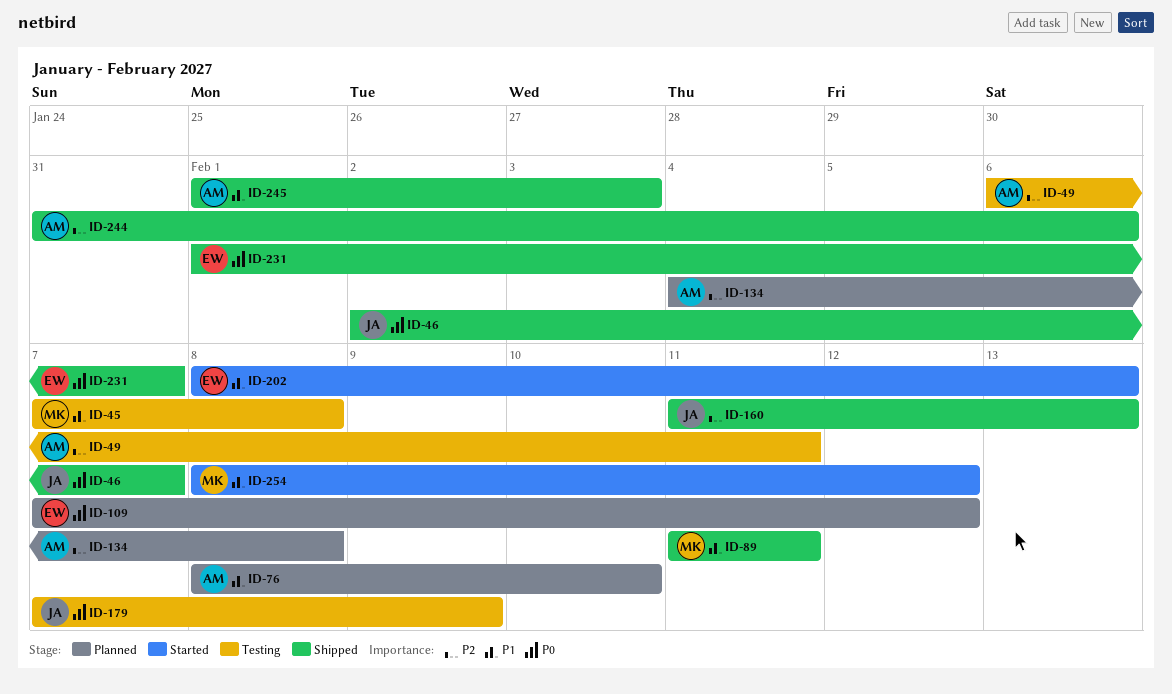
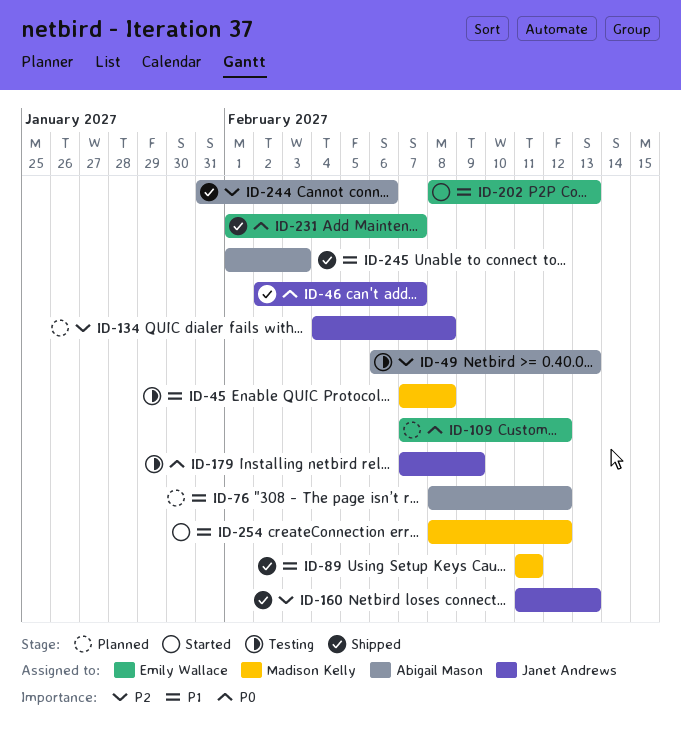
ID-49, due: Feb 11 -> Feb 13
ID-76, due: Feb 10 -> Feb 12
ID-134, owner: Abigail Mason -> Janet Andrews

